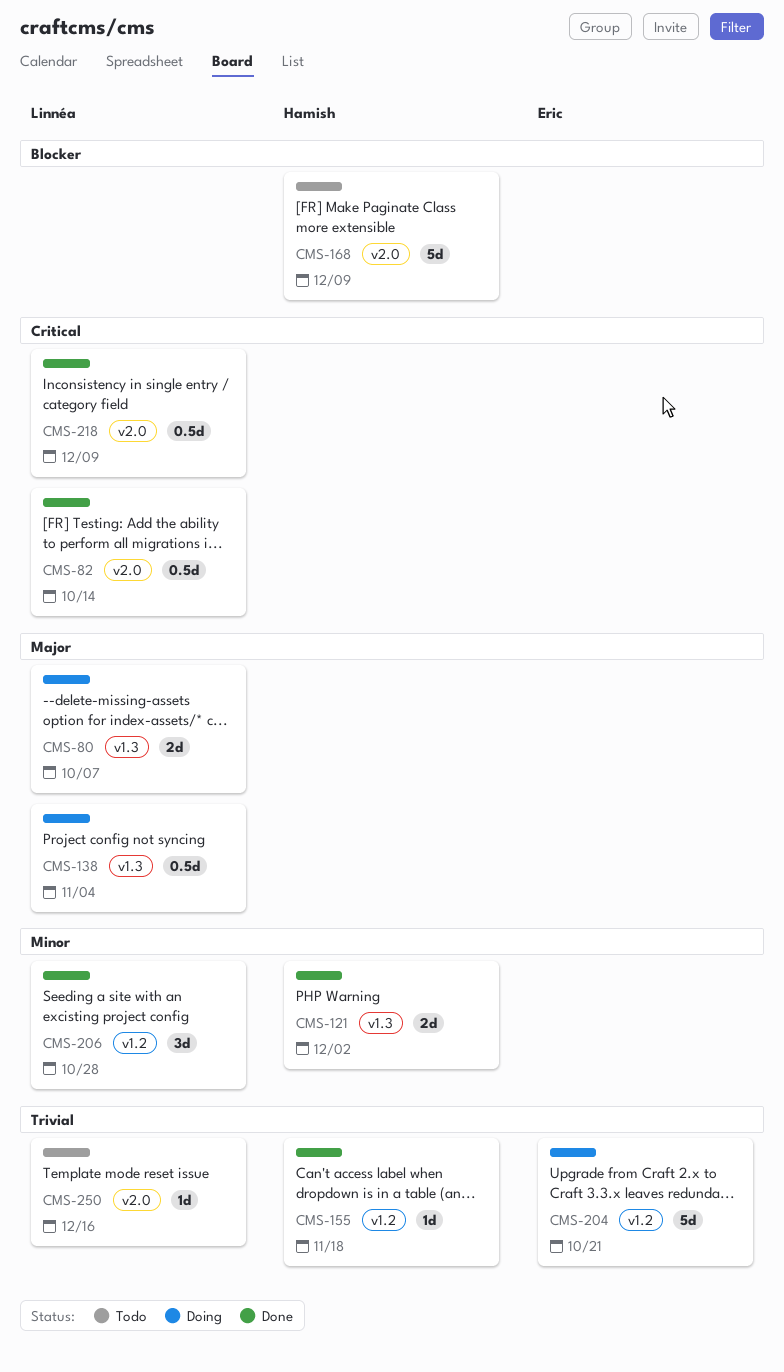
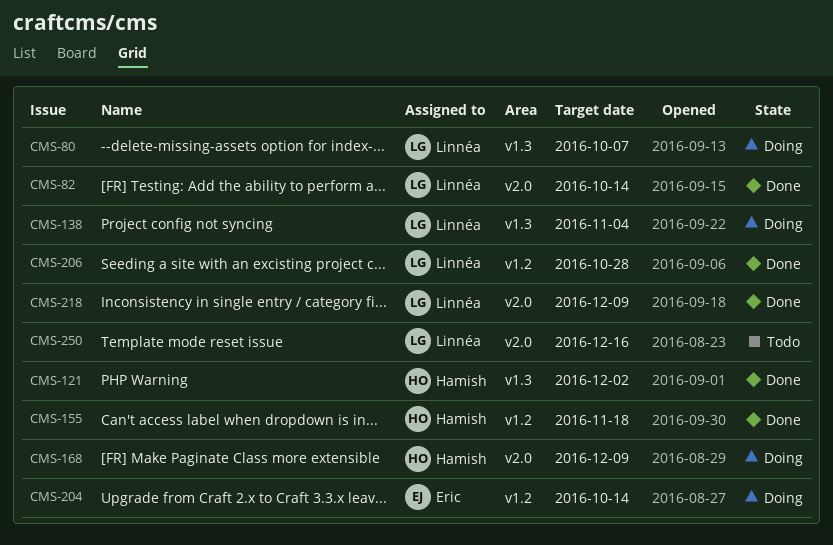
CMS-168, status: Todo -> Doing
CMS-204, due: Oct 21 -> Oct 14

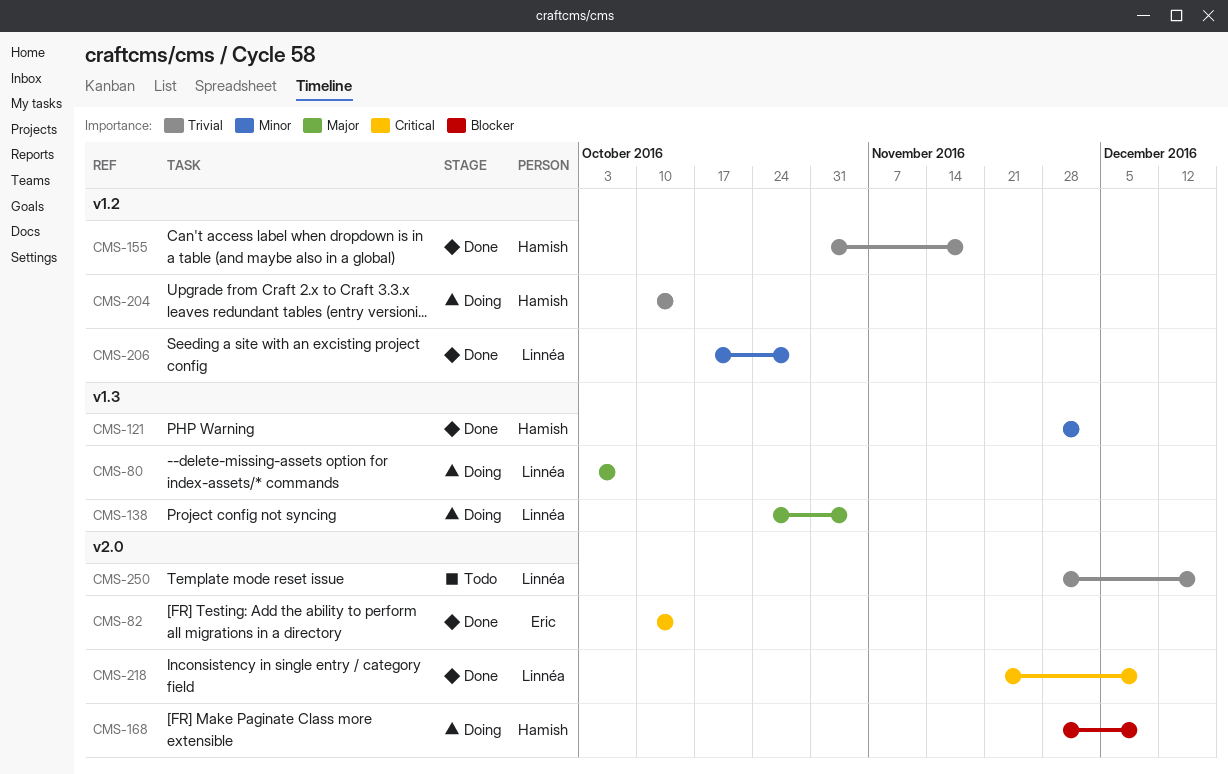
CMS-82, owner: Linnéa -> Eric
CMS-204, owner: Eric -> Hamish

